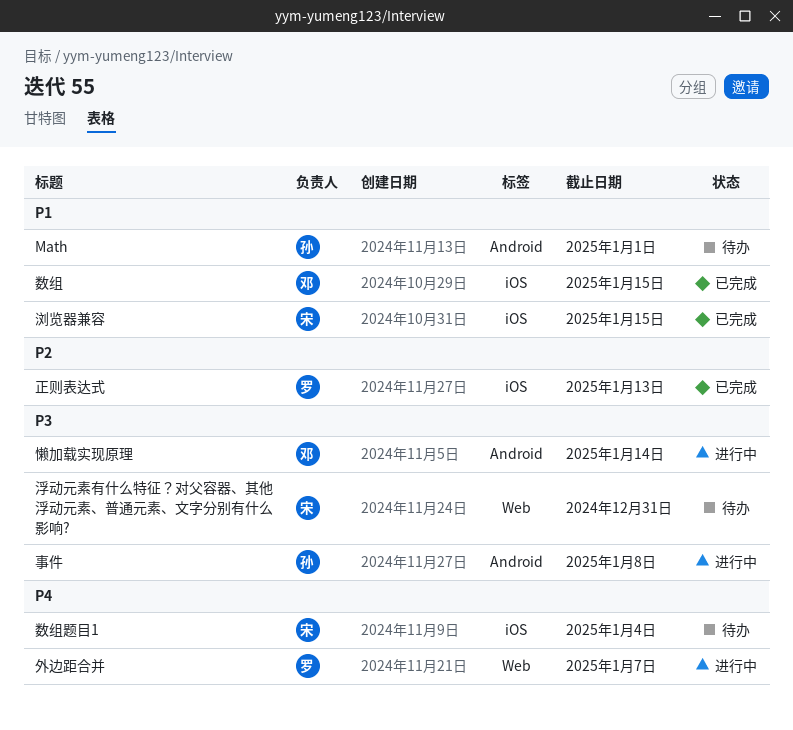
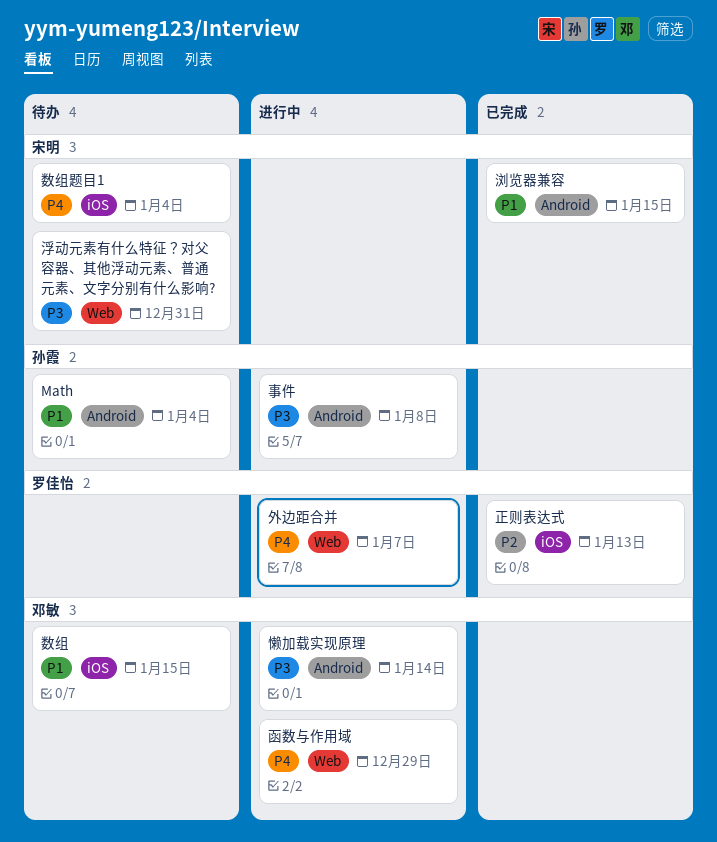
Math, due: Jan 1 -> Jan 4
函数与作用域: none -> present
数组, status: 已完成 -> 待办
浏览器兼容, label: iOS -> Android

